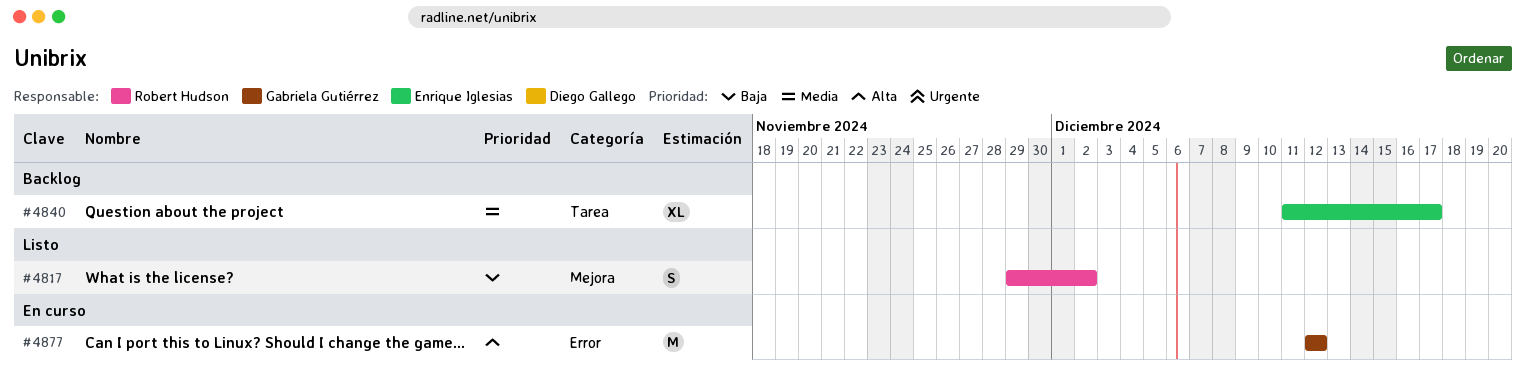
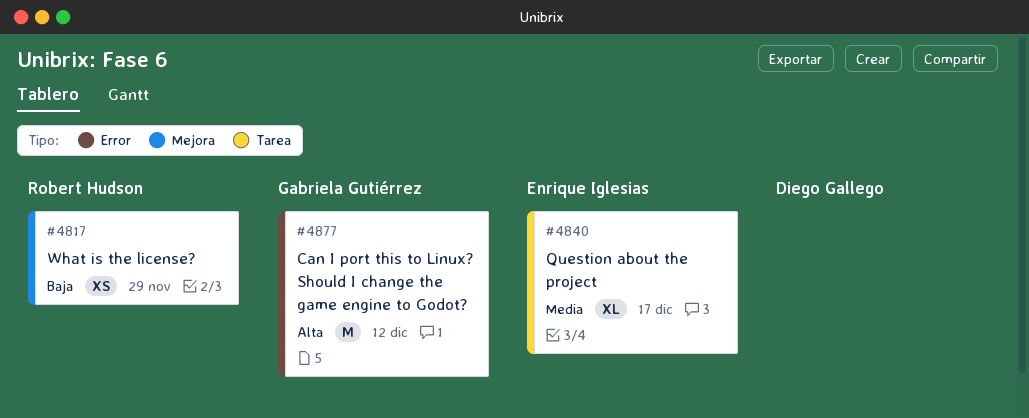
#4817, estimate: S -> XS
#4817, due: Dec 2 -> Nov 29

